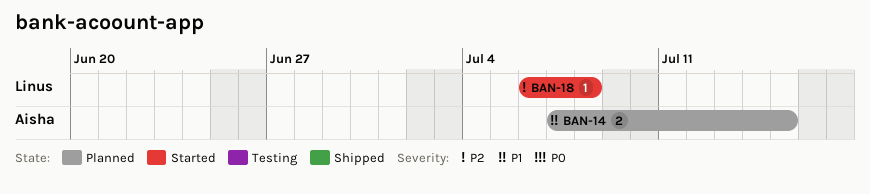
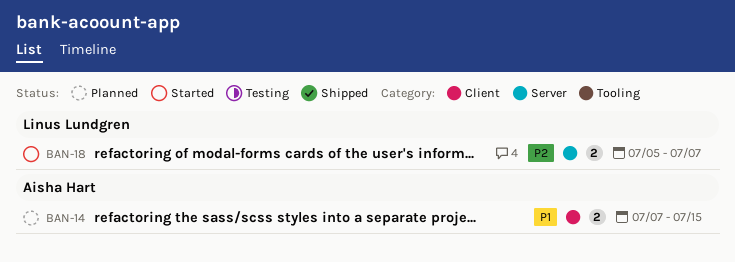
BAN-18, estimate: 1 -> 2
BAN-18, start: Jul 6 -> Jul 5
BAN-18, due: Jul 8 -> Jul 7

